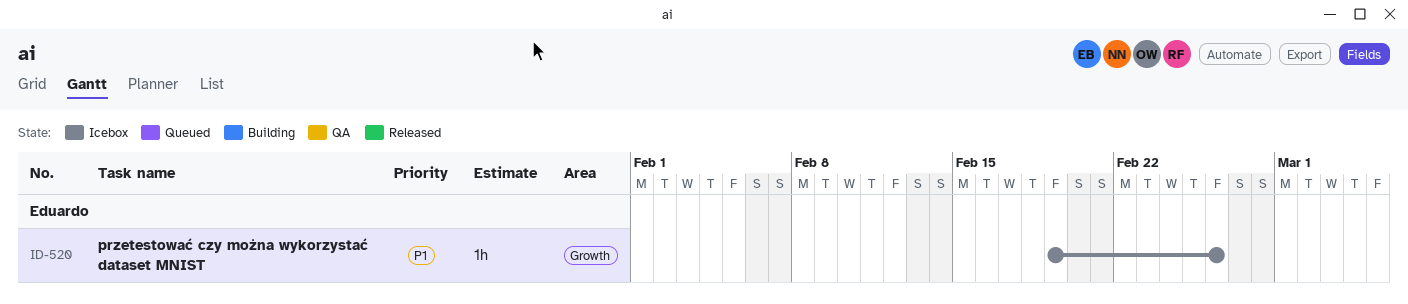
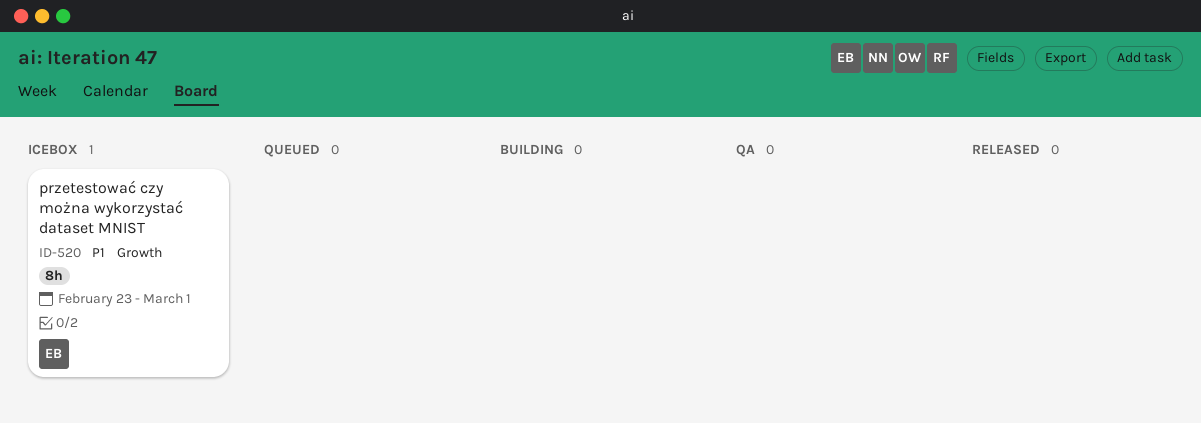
ID-520, estimate: 1h -> 8h
ID-520, start: Feb 19 -> Feb 23
ID-520, due: Feb 26 -> Mar 1

